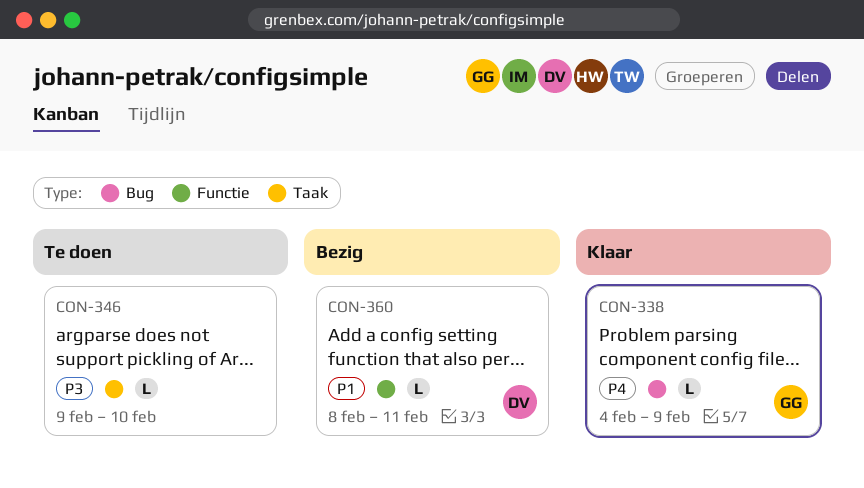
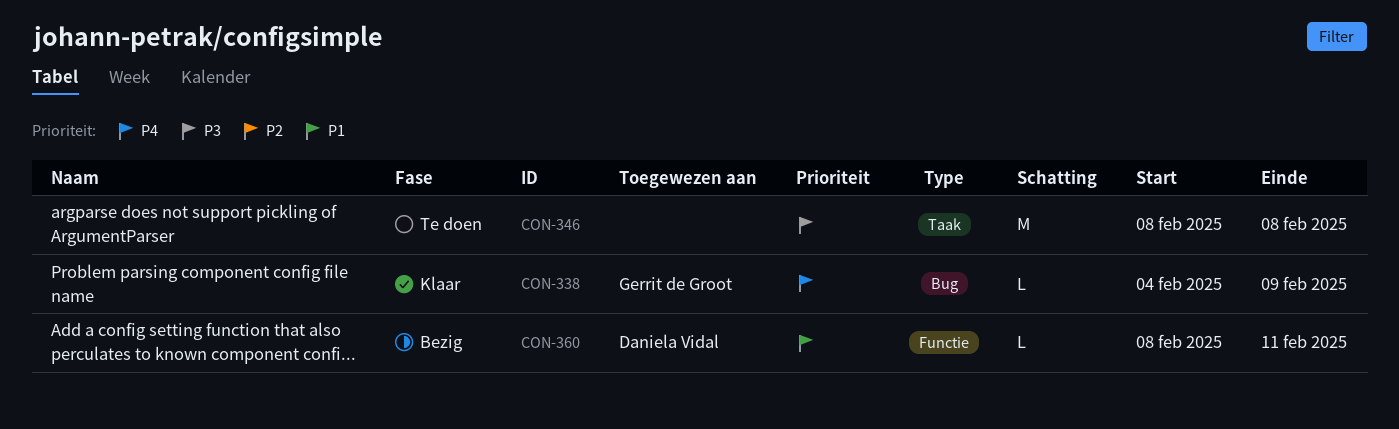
CON-346, estimate: L -> M
CON-346, start: Feb 9 -> Feb 8
CON-346, due: Feb 10 -> Feb 8

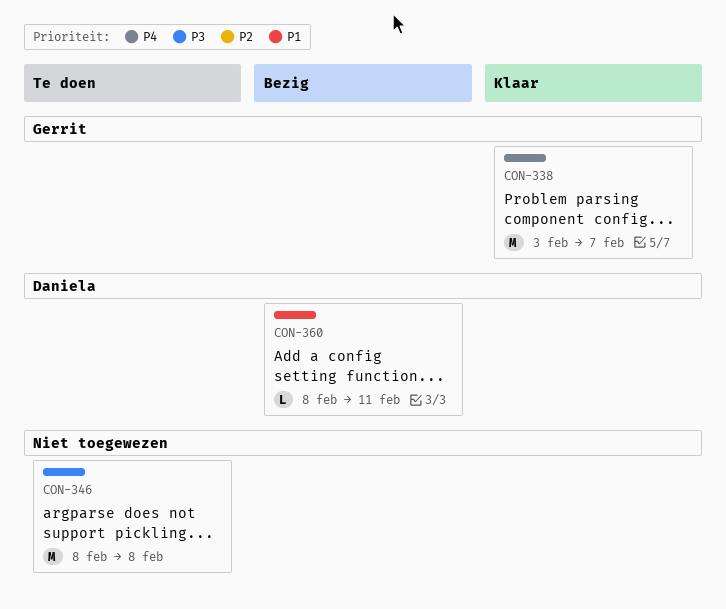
CON-338, estimate: L -> M
CON-338, start: Feb 4 -> Feb 3
CON-338, due: Feb 9 -> Feb 7

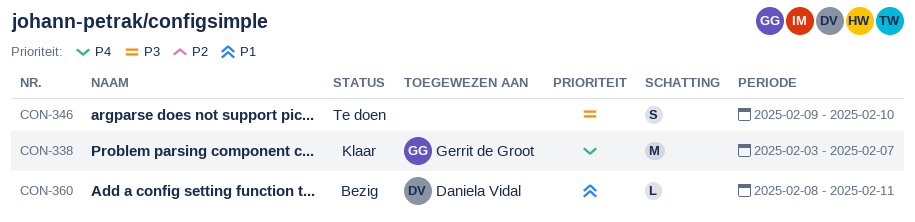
CON-346, estimate: M -> S
CON-346, start: Feb 8 -> Feb 9
CON-346, due: Feb 8 -> Feb 10

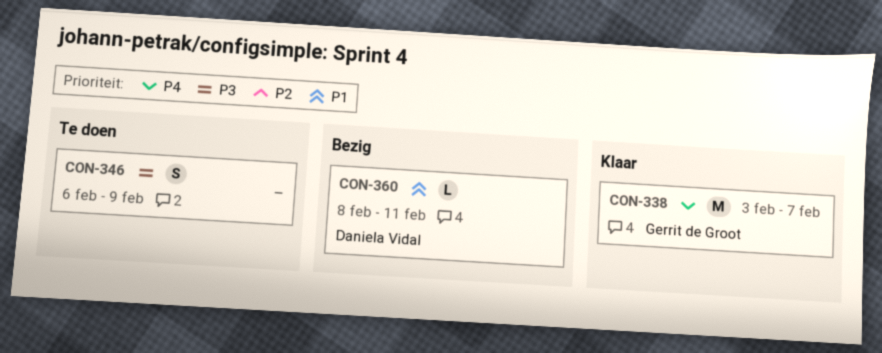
CON-346, start: Feb 9 -> Feb 6
CON-346, due: Feb 10 -> Feb 9

